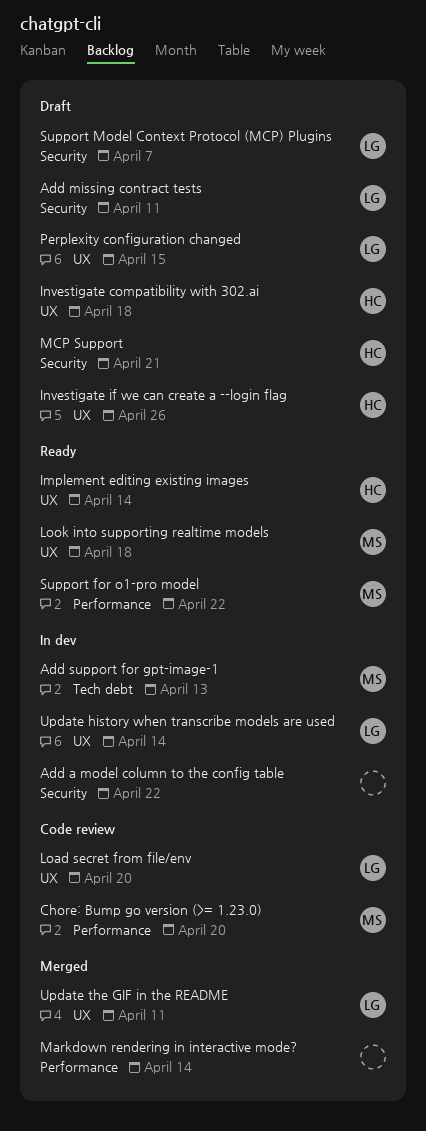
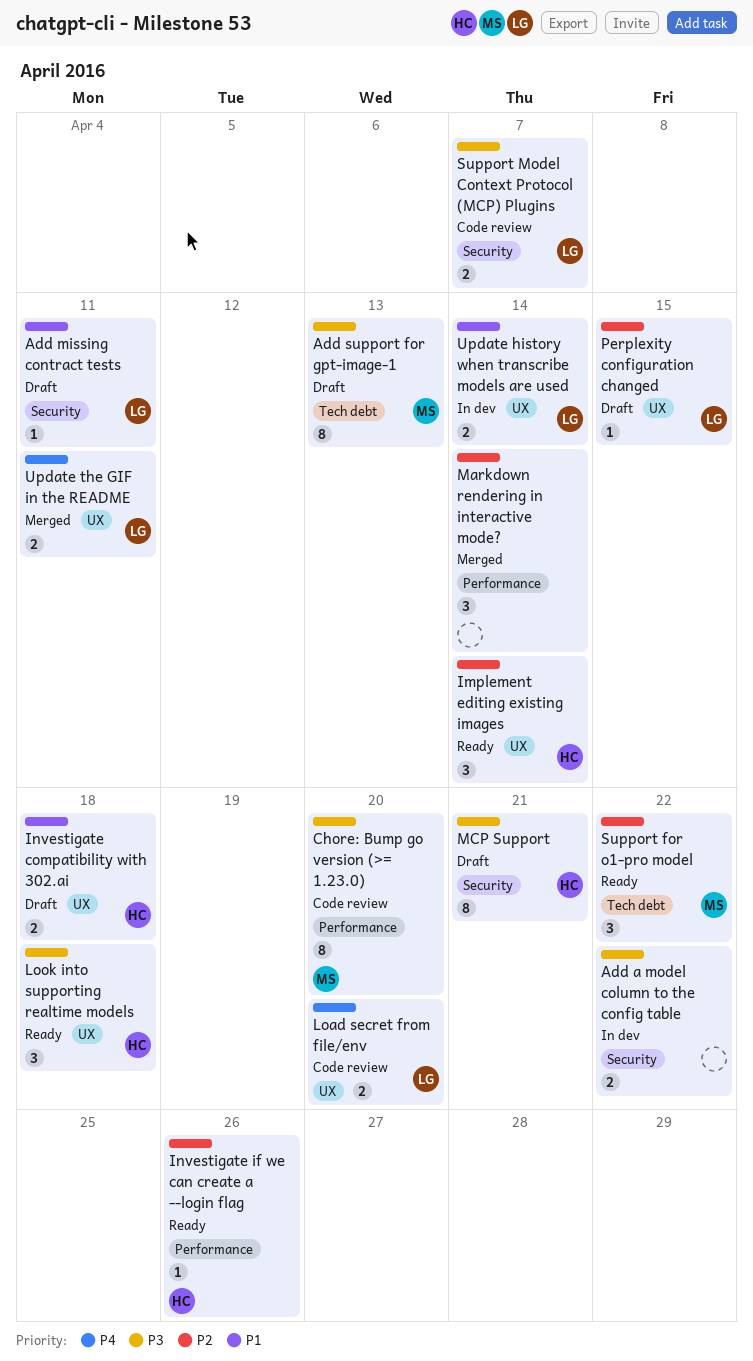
Add support for gpt-image-1, status: In dev -> Draft
Investigate if we can create a --login flag, status: Draft -> Ready
Investigate if we can create a --login flag, label: UX -> Performance
Look into supporting realtime models, owner: MS -> HC
Support for o1-pro model, label: Performance -> Tech debt
Support Model Context Protocol (MCP) Plugins, status: Draft -> Code review

